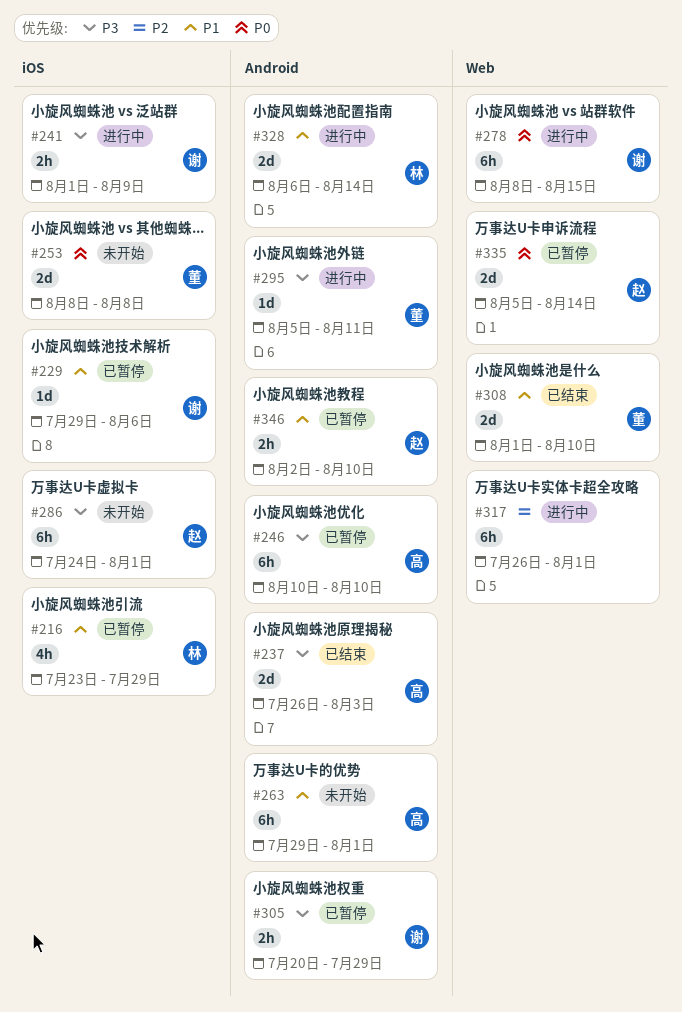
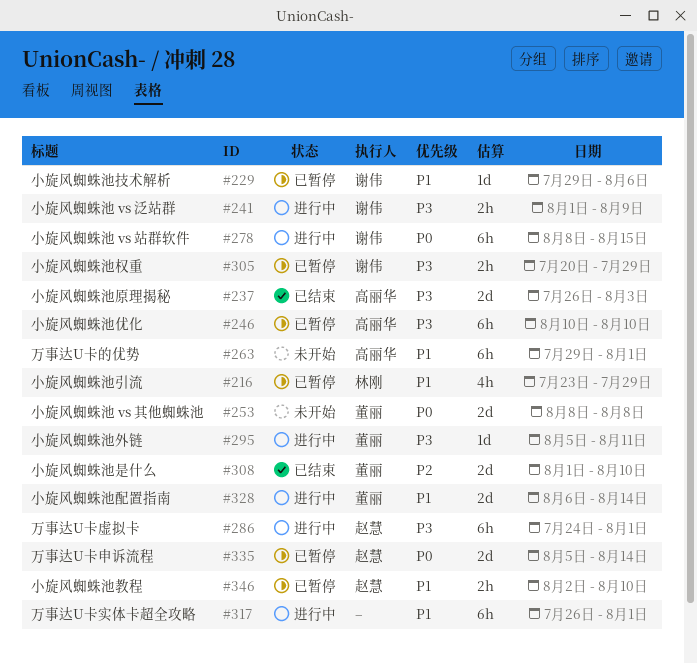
#286, status: 未开始 -> 进行中
#308, priority: P1 -> P2
#317, priority: P2 -> P1
#328, owner: 林刚 -> 董丽

